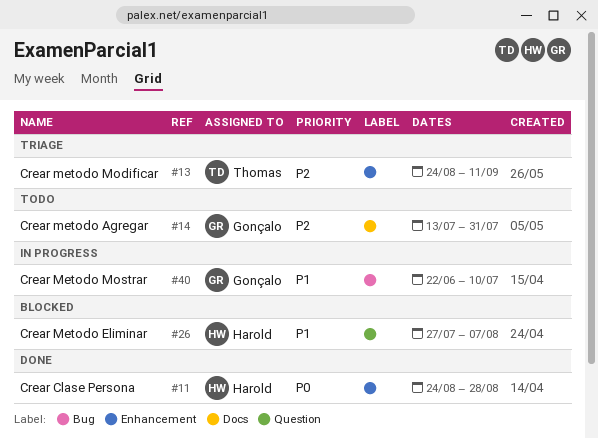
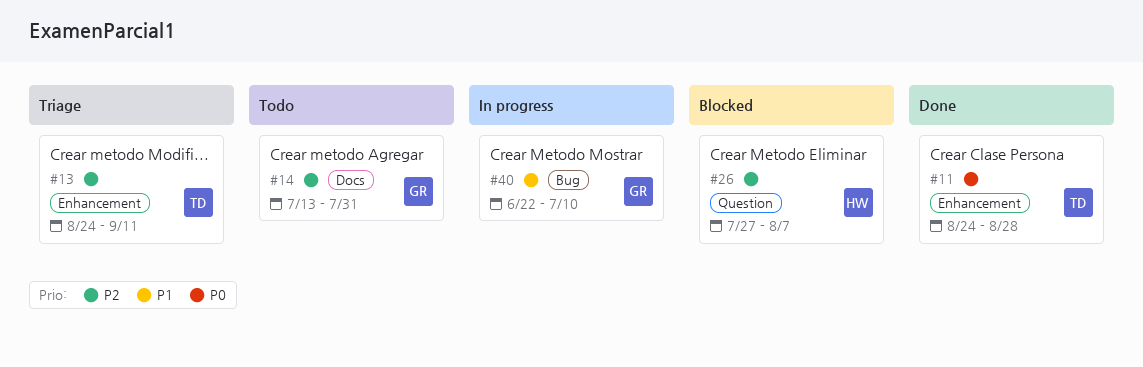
#11, owner: Harold -> Thomas
#26, priority: P1 -> P2

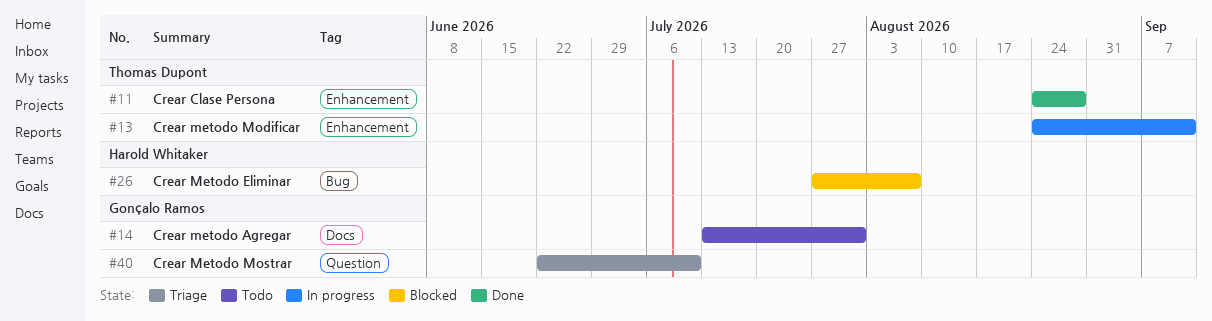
#13, status: Triage -> In progress
#26, label: Question -> Bug
#40, status: In progress -> Triage
#40, label: Bug -> Question

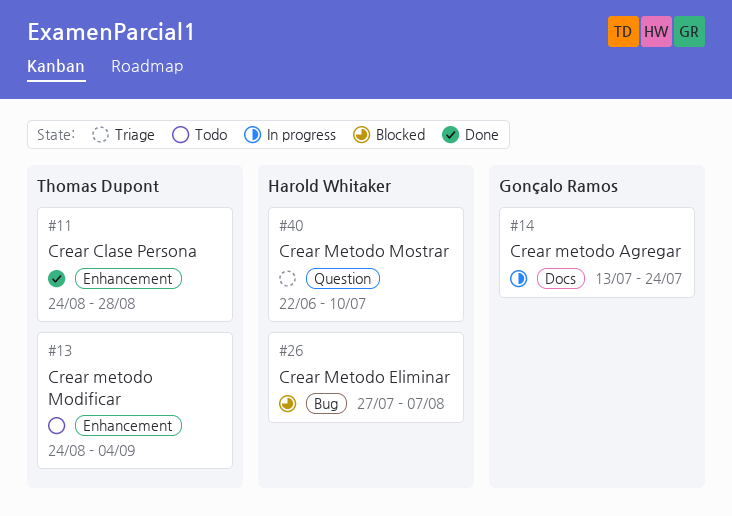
#13, status: In progress -> Todo
#13, due: Sep 11 -> Sep 4
#14, status: Todo -> In progress
#14, due: Jul 31 -> Jul 24
#40, owner: Gonçalo Ramos -> Harold Whitaker

